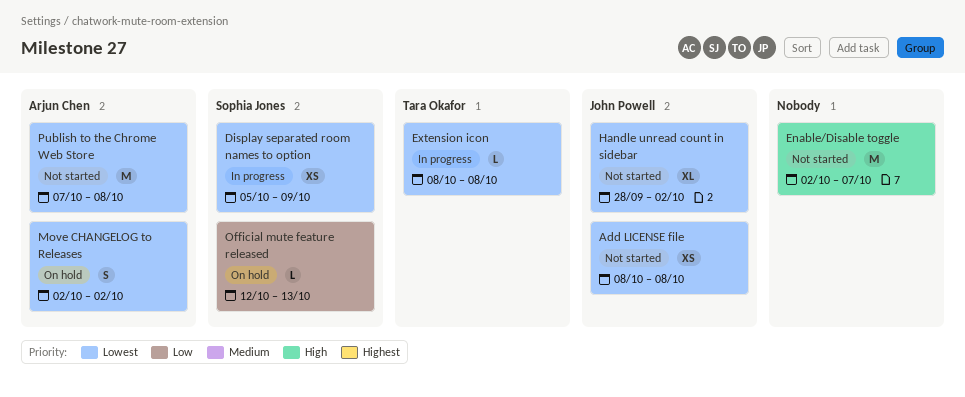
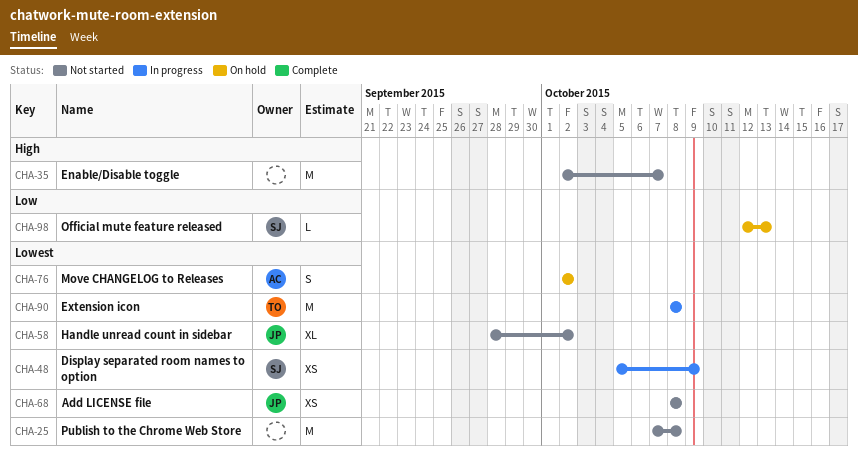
Extension icon, estimate: L -> M
Publish to the Chrome Web Store, owner: Arjun Chen -> none

